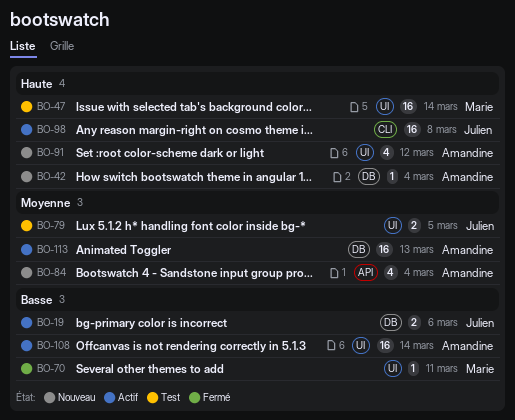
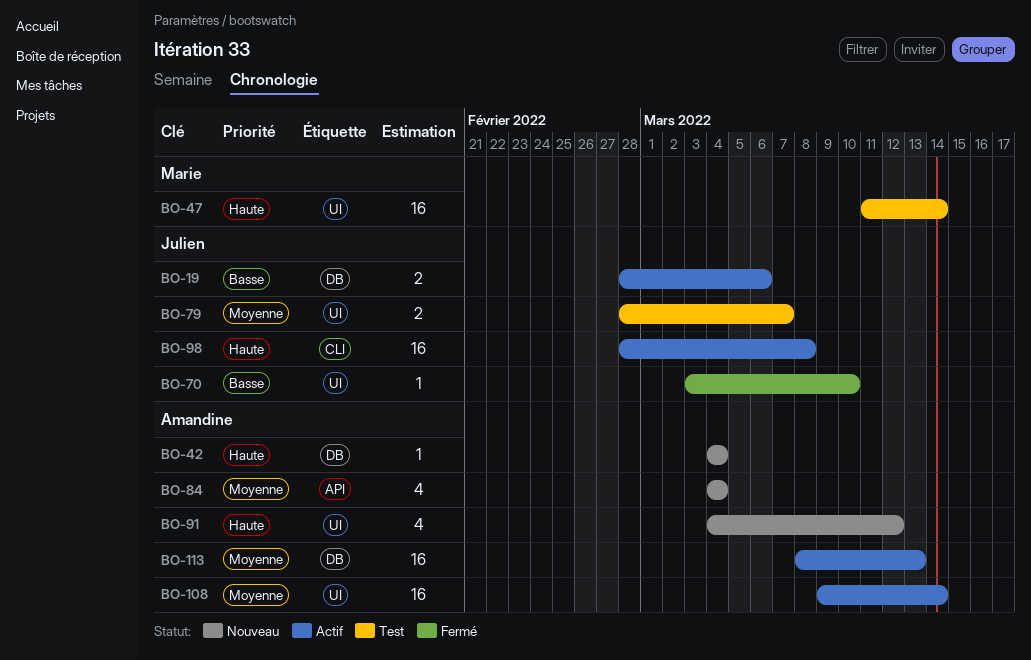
BO-70, owner: Marie -> Julien
BO-70, due: Mar 11 -> Mar 10
BO-79, due: Mar 5 -> Mar 7
BO-108, priority: Basse -> Moyenne

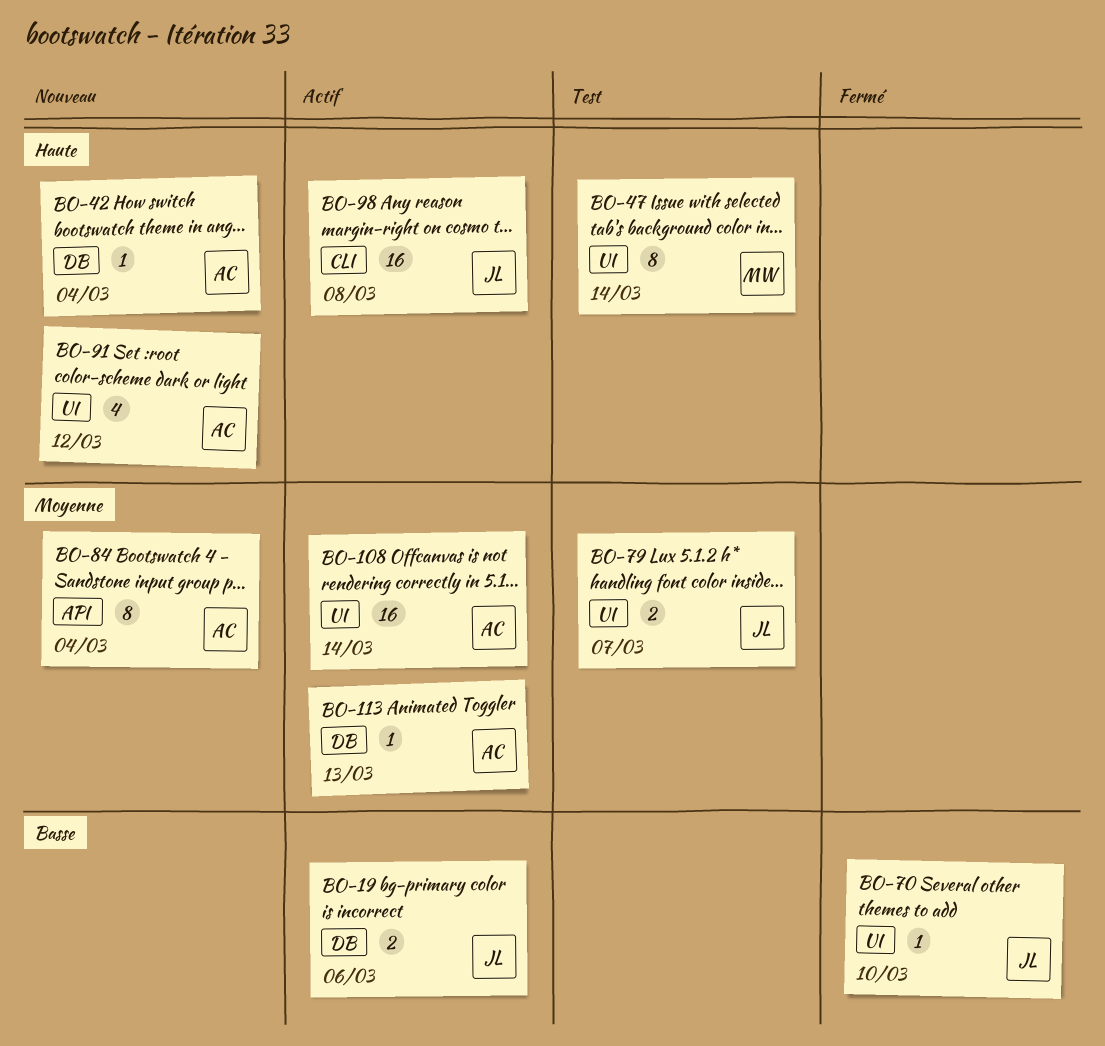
BO-47, estimate: 16 -> 8
BO-84, estimate: 4 -> 8
BO-113, estimate: 16 -> 1

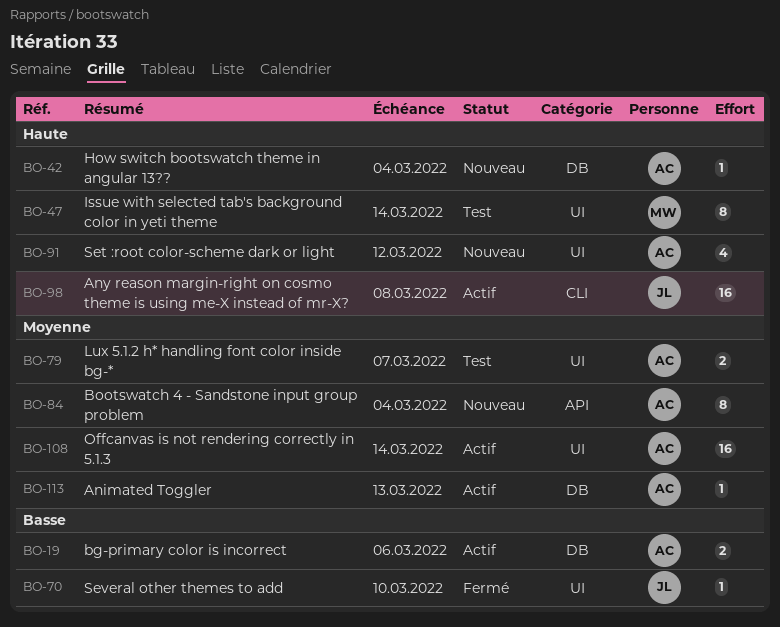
BO-19, owner: JL -> AC
BO-79, owner: JL -> AC

